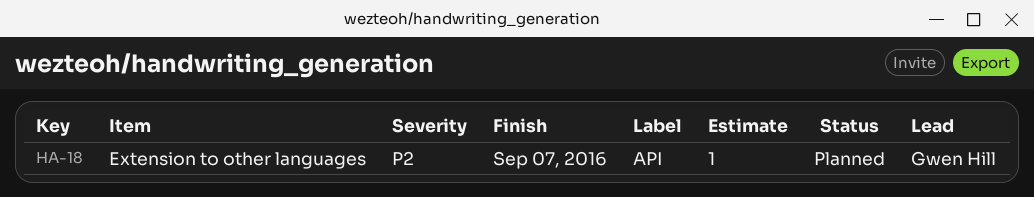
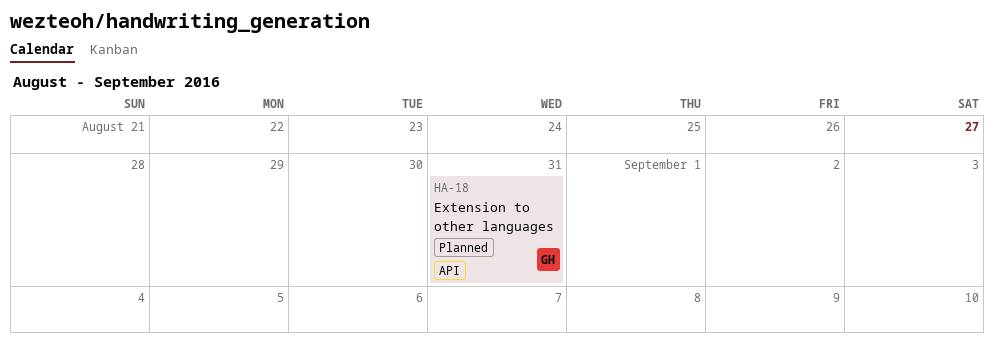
HA-18, due: Sep 7 -> Aug 31

